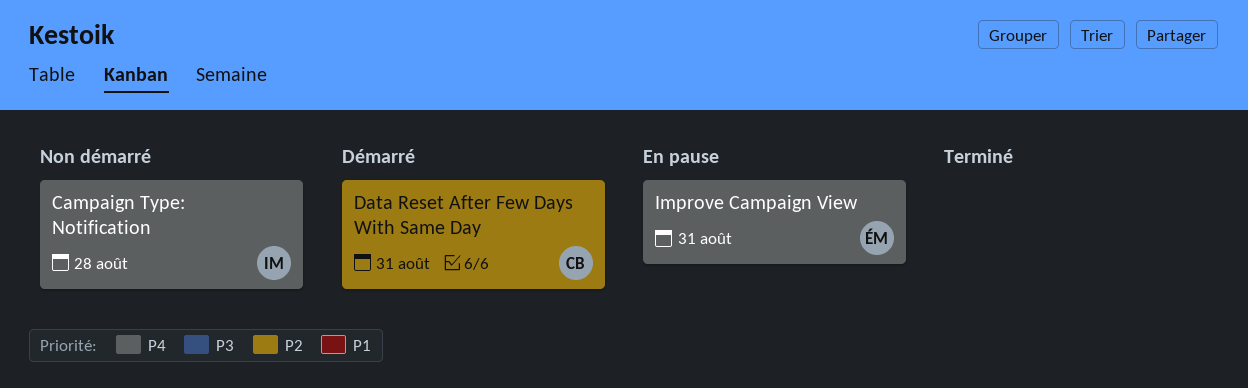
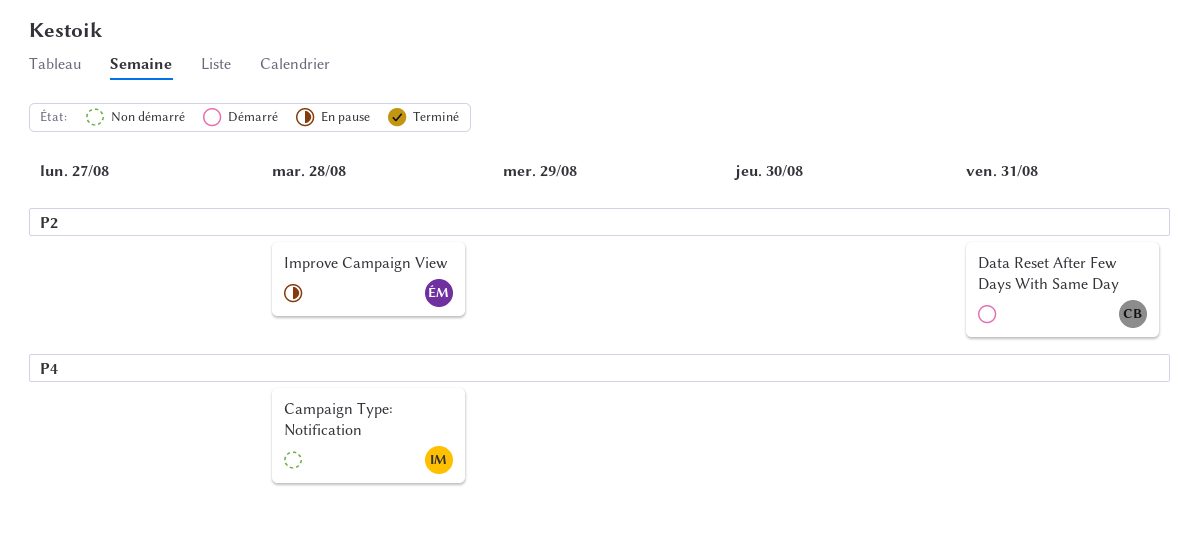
Improve Campaign View, priority: P4 -> P2
Improve Campaign View, due: Aug 31 -> Aug 28

